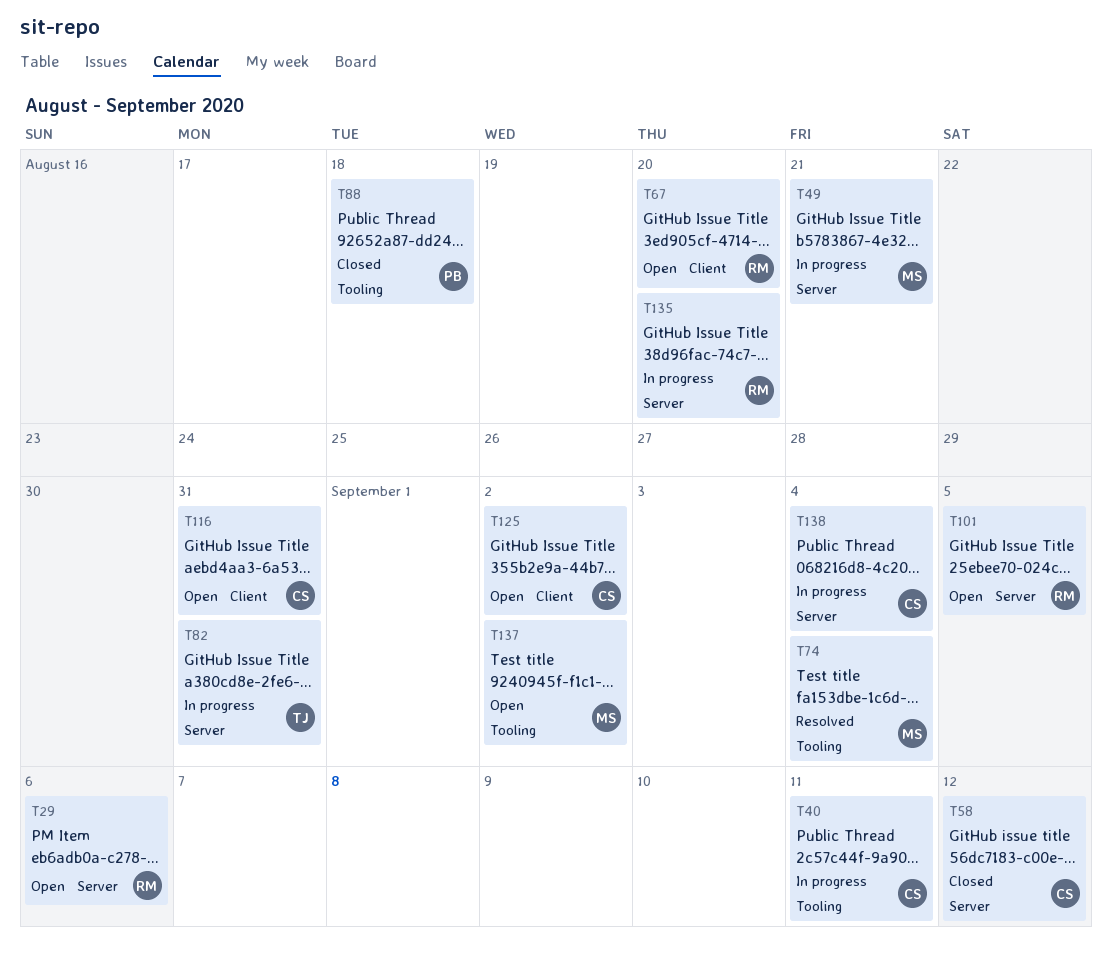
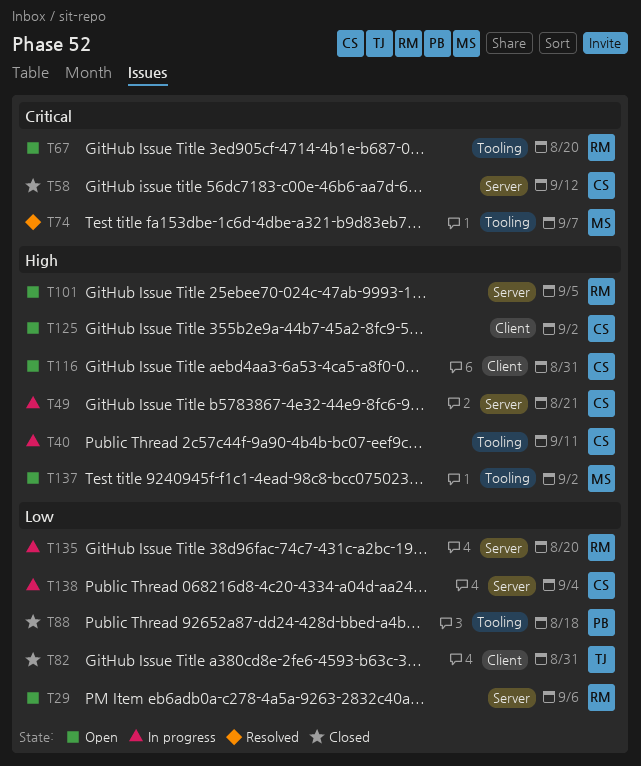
T49, owner: MS -> CS
T67, label: Client -> Tooling
T74, due: Sep 4 -> Sep 7
T82, status: In progress -> Closed
T82, label: Server -> Client

